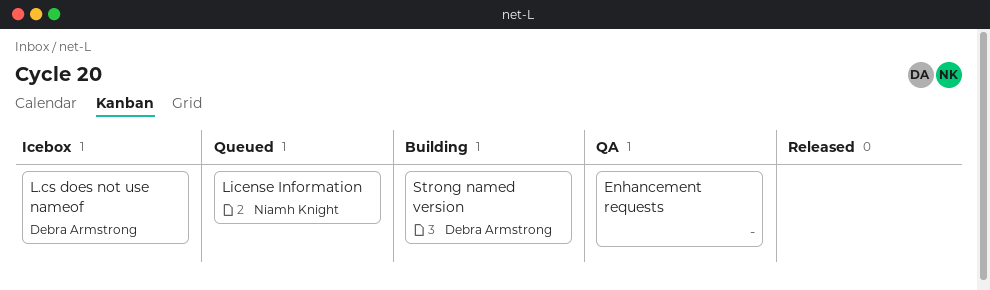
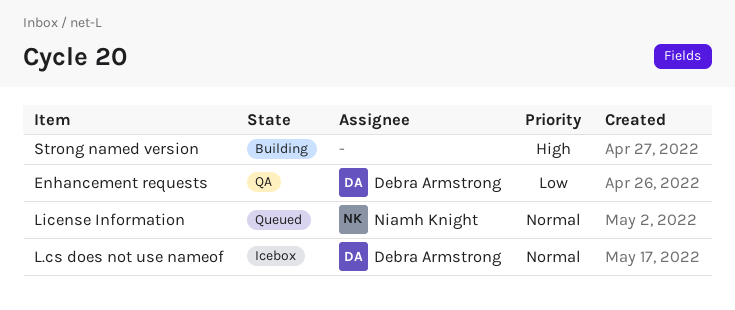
Enhancement requests, owner: none -> Debra Armstrong
Strong named version, owner: Debra Armstrong -> none

